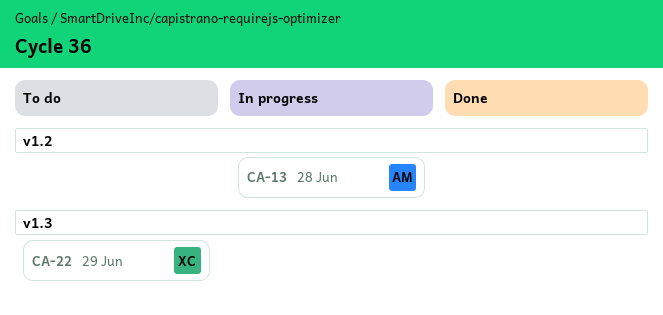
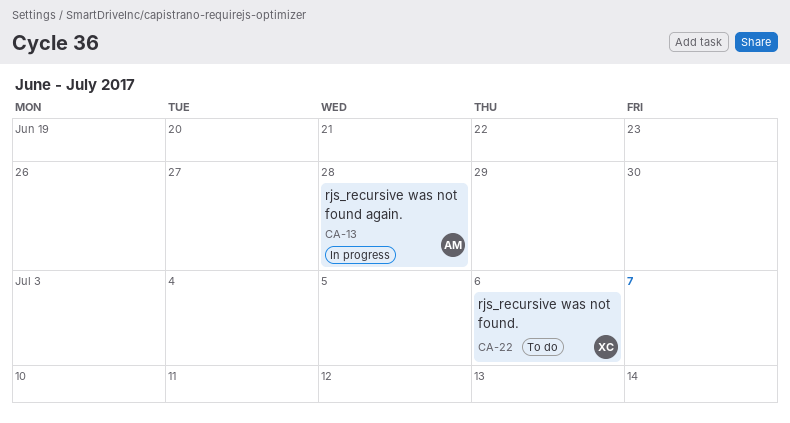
CA-22, due: Jun 29 -> Jul 6

